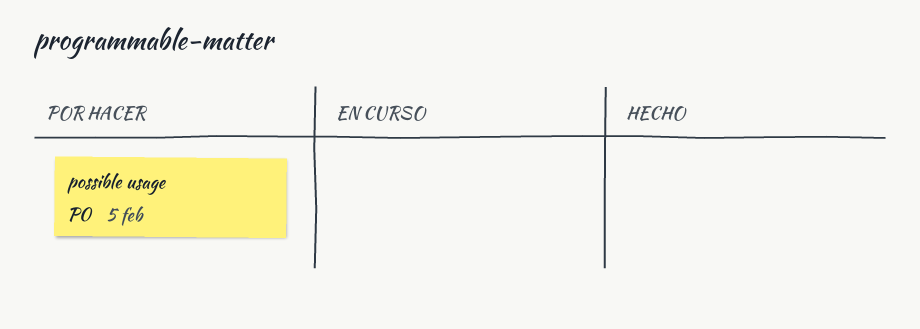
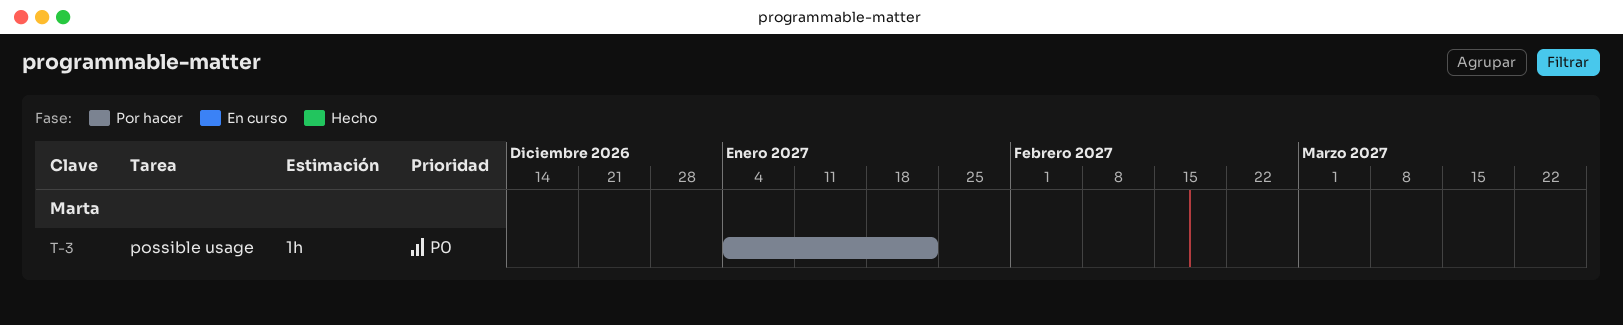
possible usage, due: Feb 5 -> Jan 22

